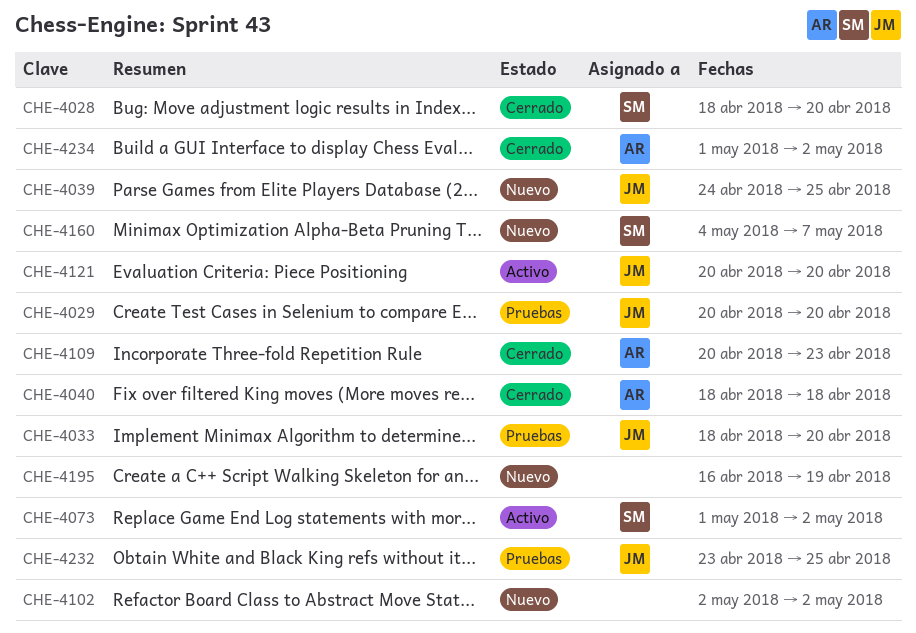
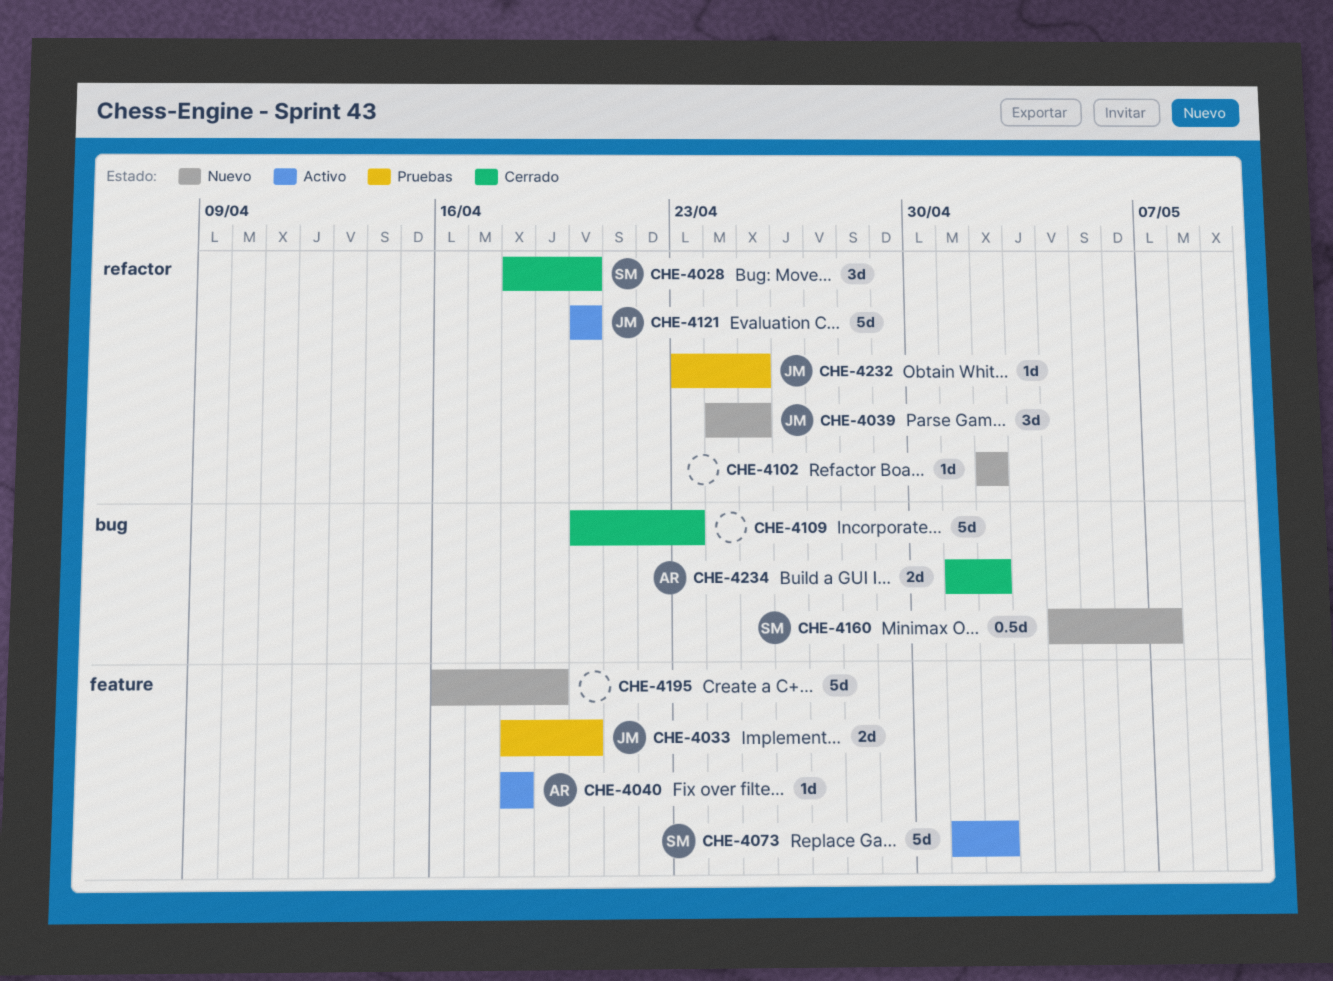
CHE-4029: present -> none
CHE-4040, status: Cerrado -> Activo
CHE-4109, owner: AR -> none

